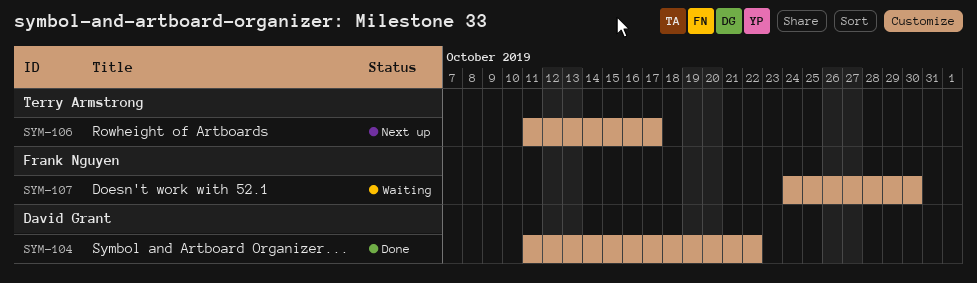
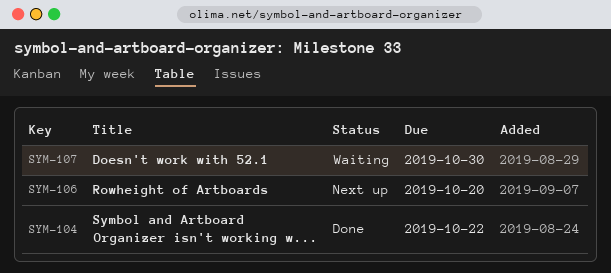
SYM-106, due: Oct 17 -> Oct 20

